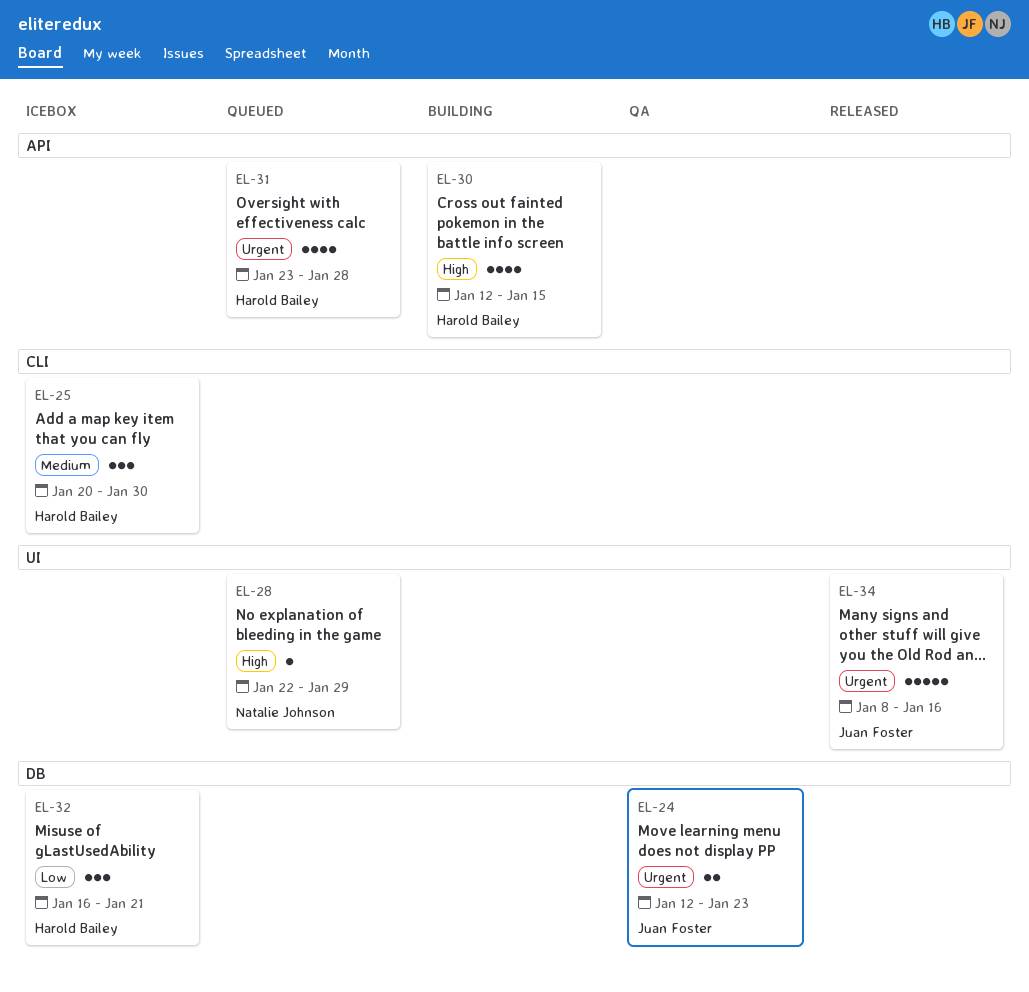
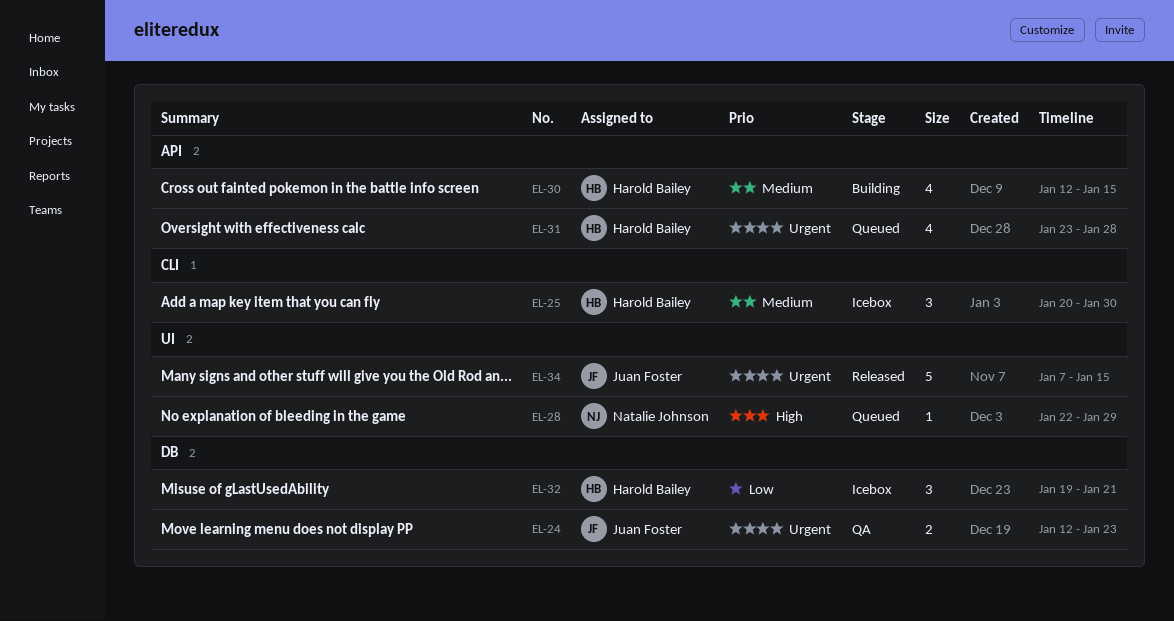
EL-30, priority: High -> Medium
EL-32, start: Jan 16 -> Jan 19
EL-34, start: Jan 8 -> Jan 7
EL-34, due: Jan 16 -> Jan 15

